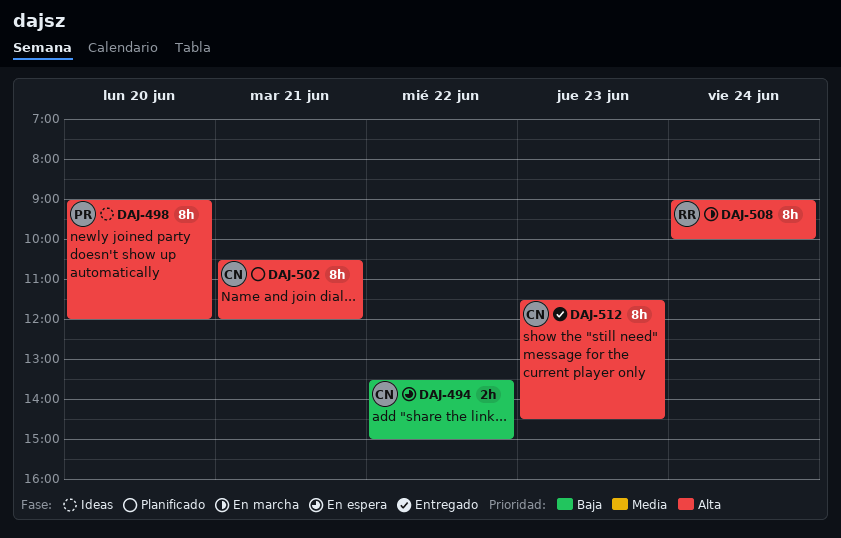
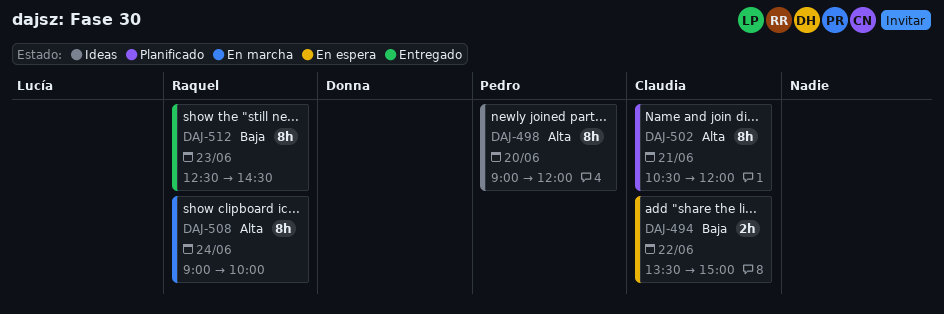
DAJ-512, owner: Claudia -> Raquel
DAJ-512, priority: Alta -> Baja
DAJ-512, begins: 11:30 -> 12:30

